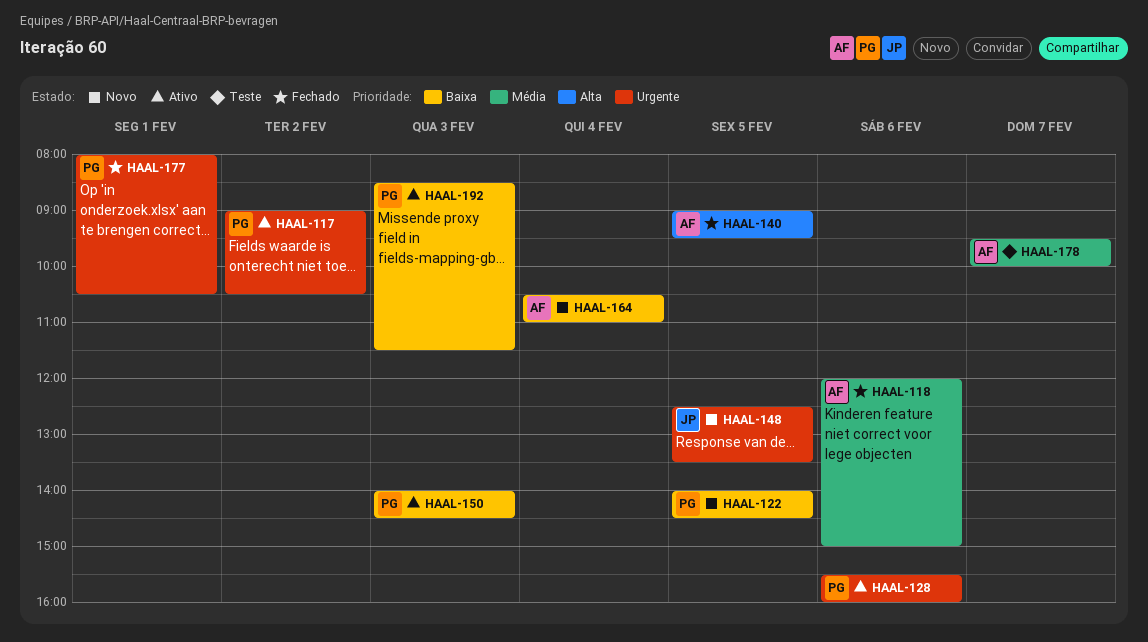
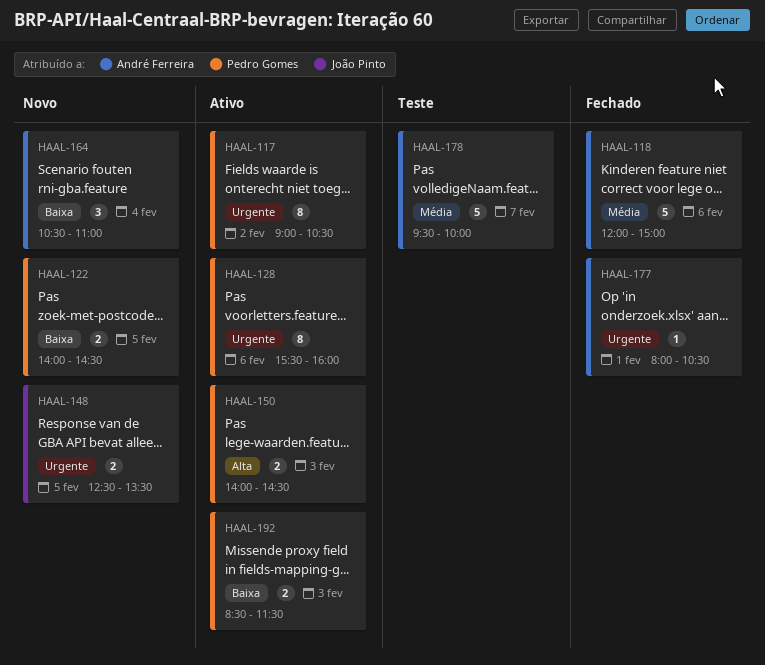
HAAL-140: present -> none
HAAL-150, priority: Baixa -> Alta
HAAL-177, owner: Pedro Gomes -> André Ferreira

